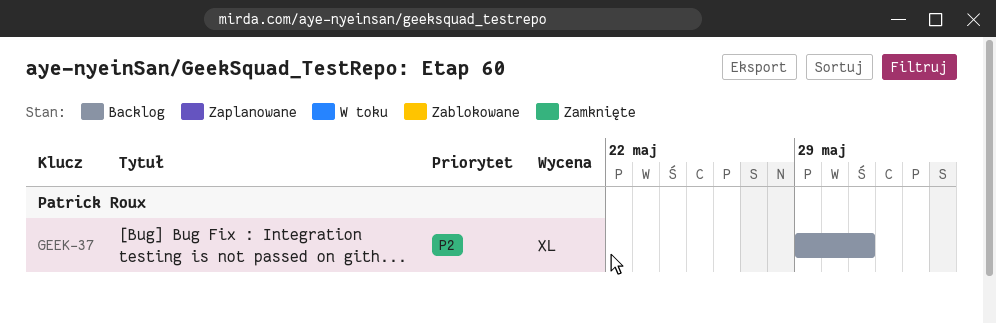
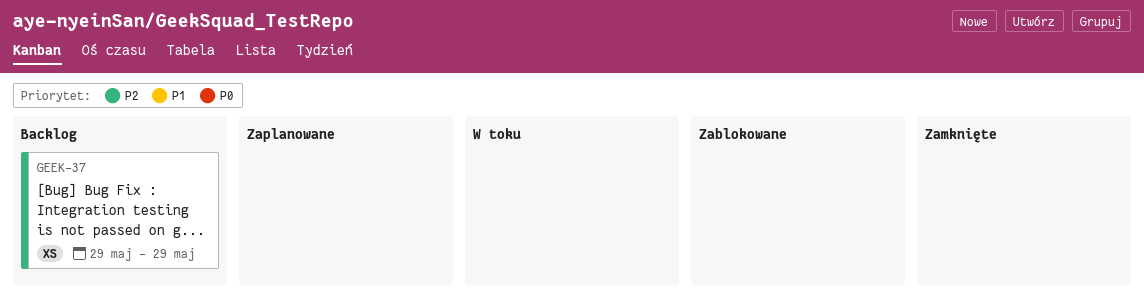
GEEK-37, estimate: XL -> XS
GEEK-37, due: May 31 -> May 29

